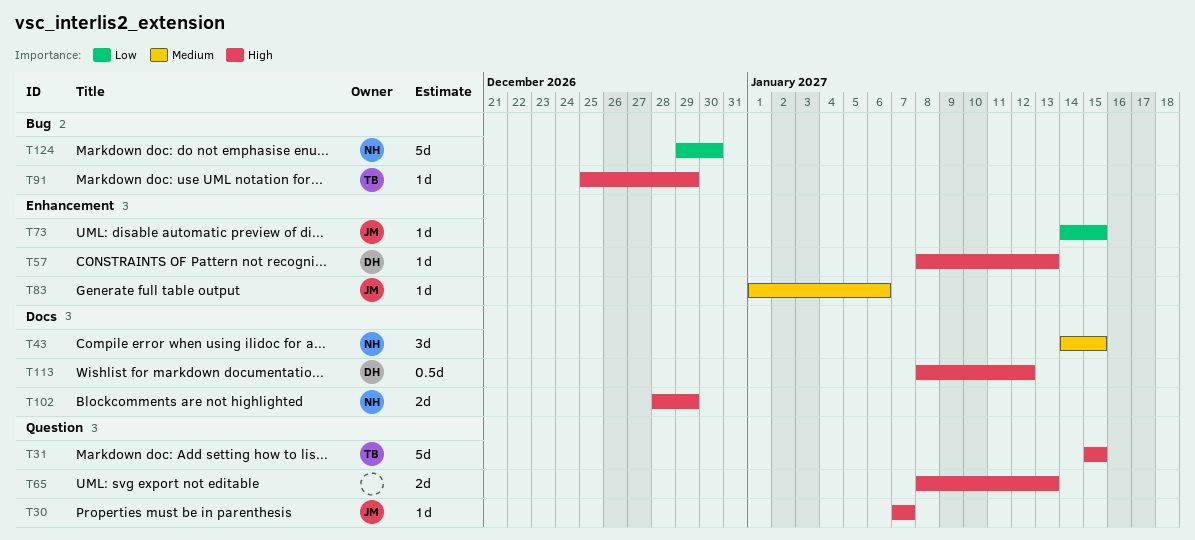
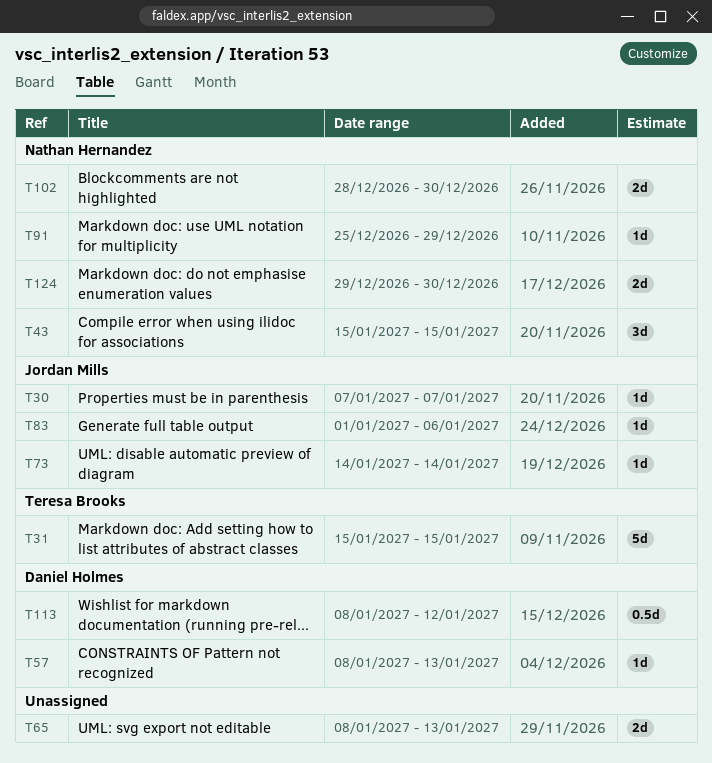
T43, start: Jan 14 -> Jan 15
T73, due: Jan 15 -> Jan 14
T91, owner: Teresa Brooks -> Nathan Hernandez
T102, due: Dec 29 -> Dec 30
T124, estimate: 5d -> 2d

